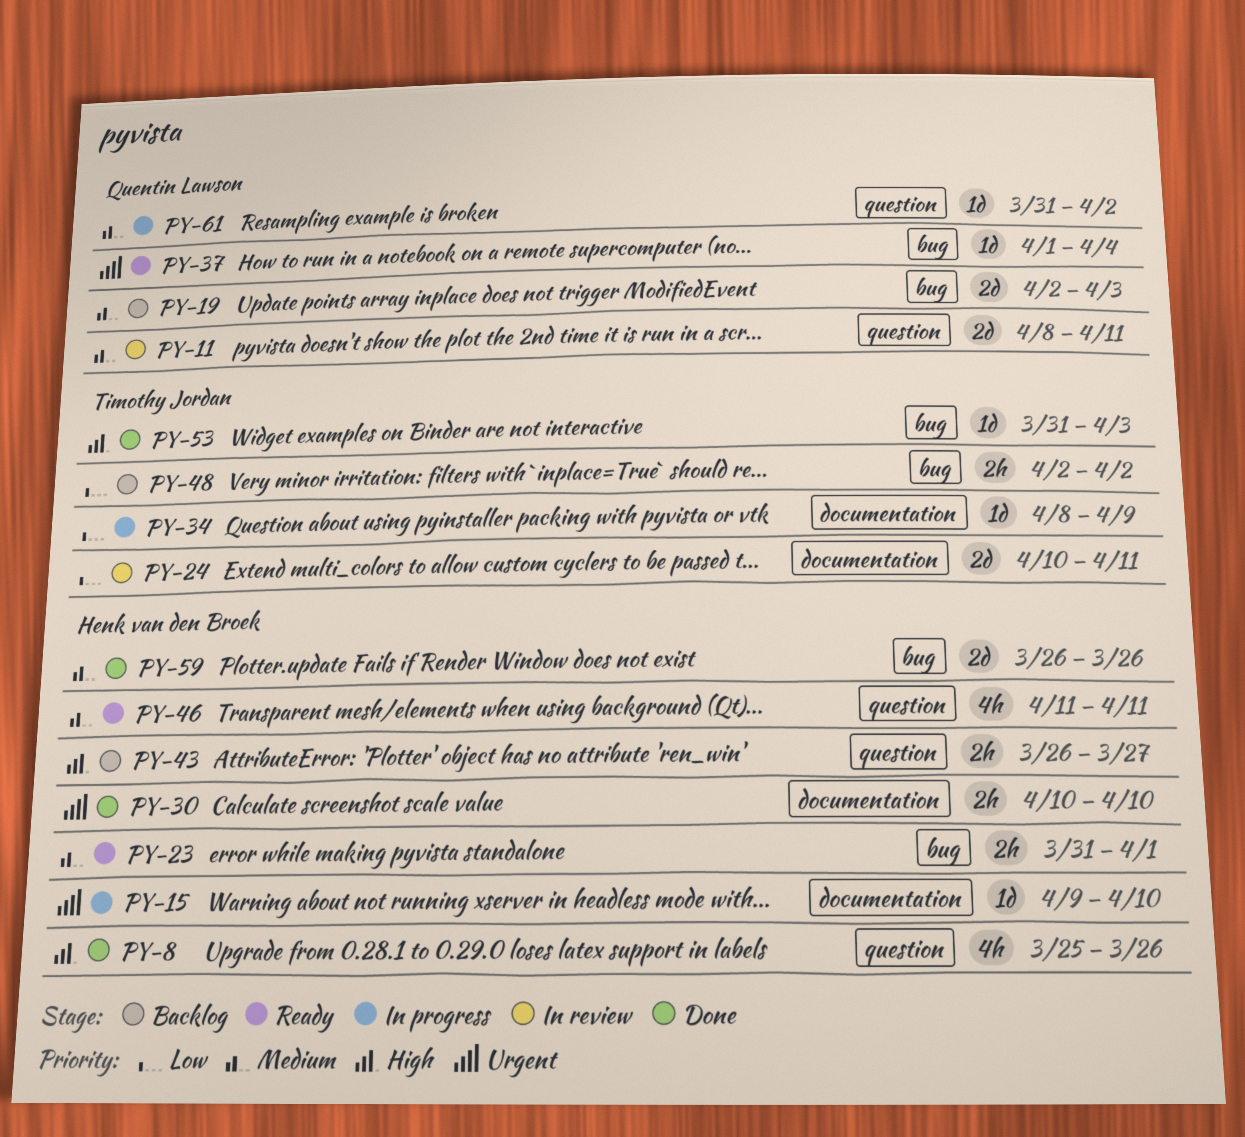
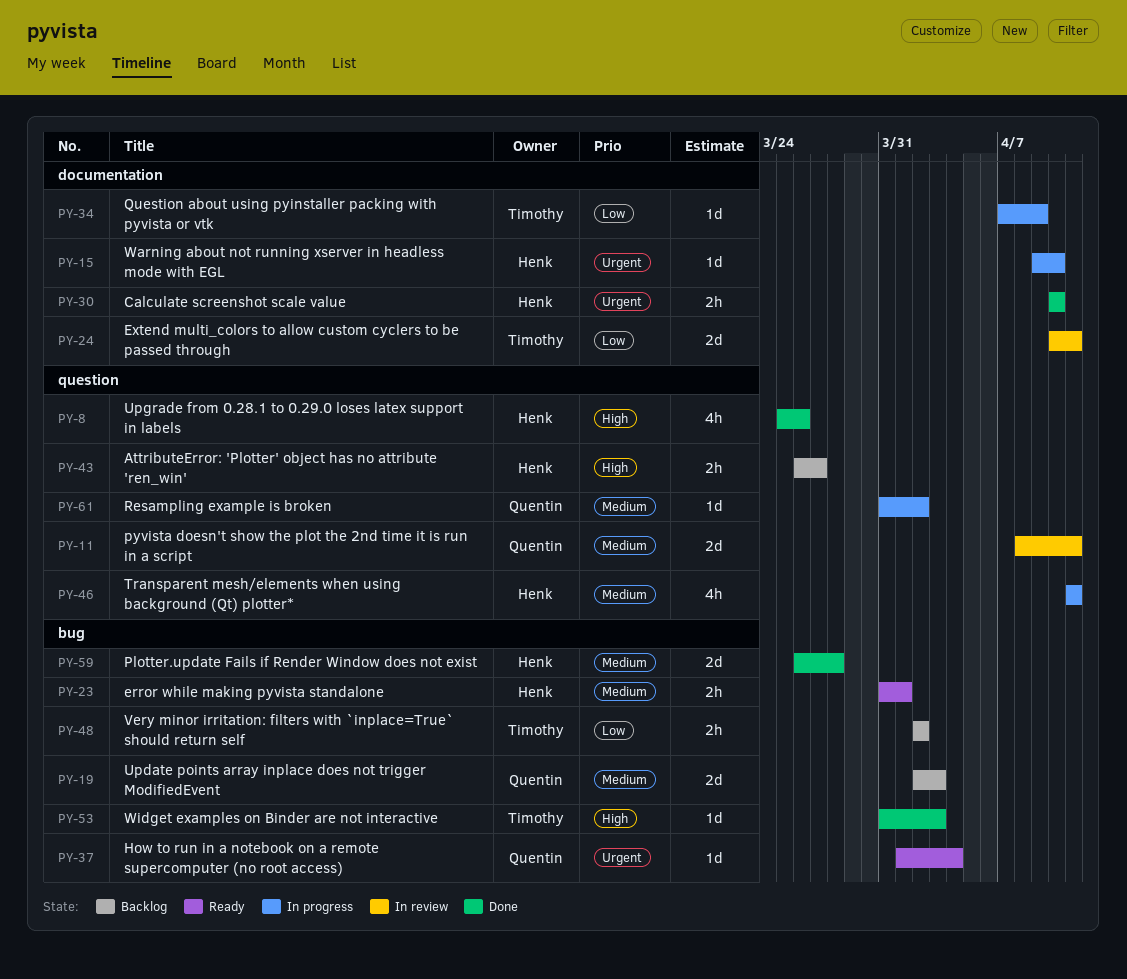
PY-34, start: Apr 8 -> Apr 7
PY-46, status: Ready -> In progress
PY-59, due: Mar 26 -> Mar 28

